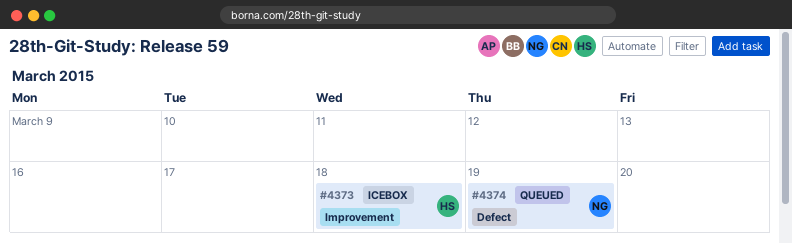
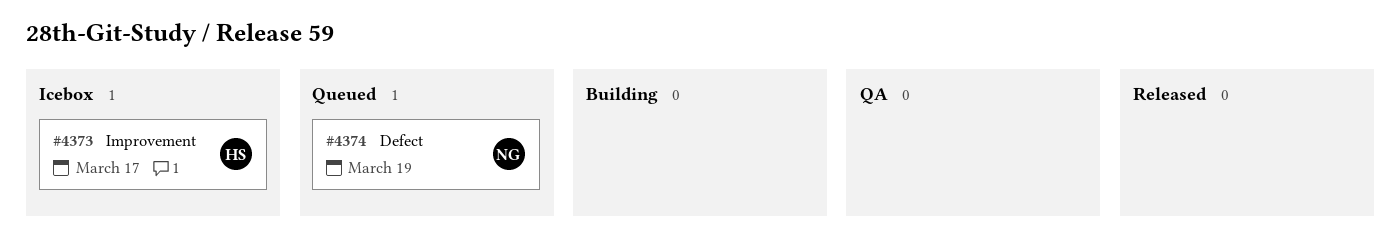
#4373, due: Mar 18 -> Mar 17

